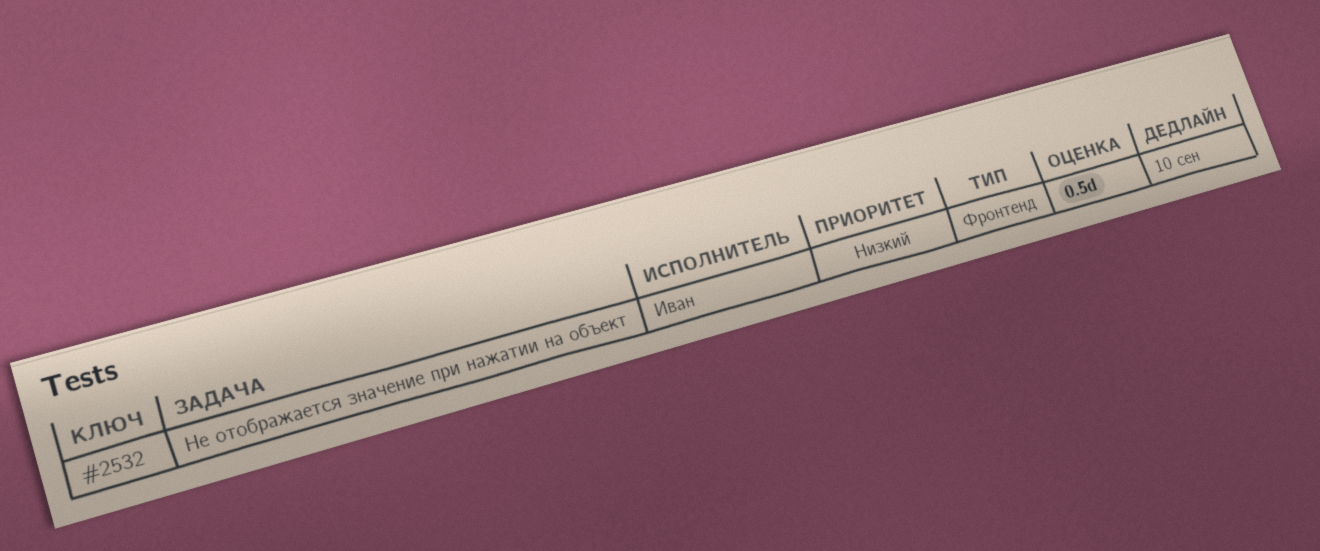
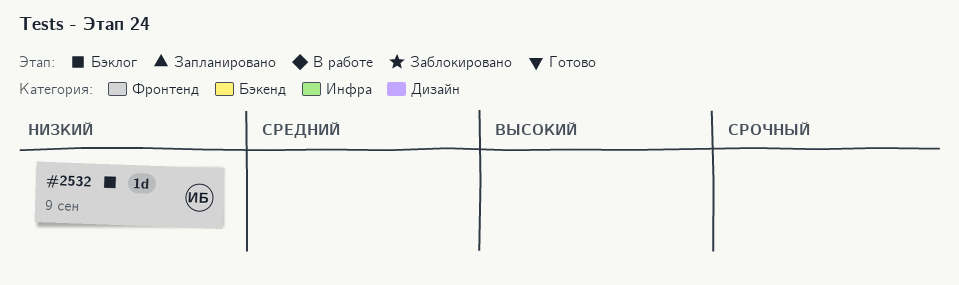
#2532, estimate: 0.5d -> 1d
#2532, due: Sep 10 -> Sep 9

